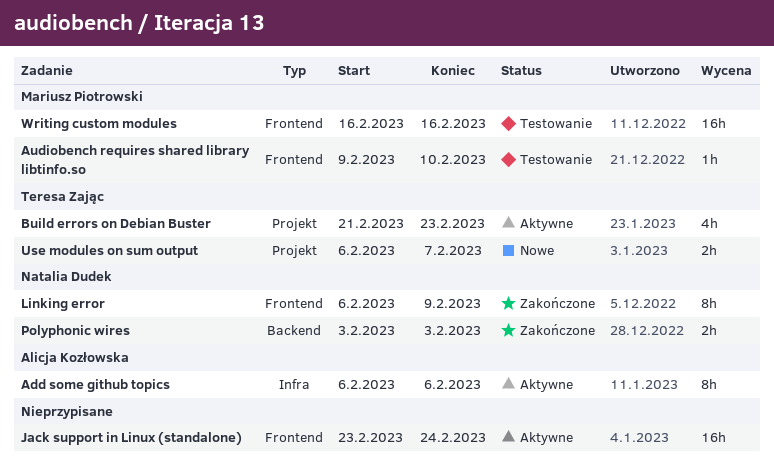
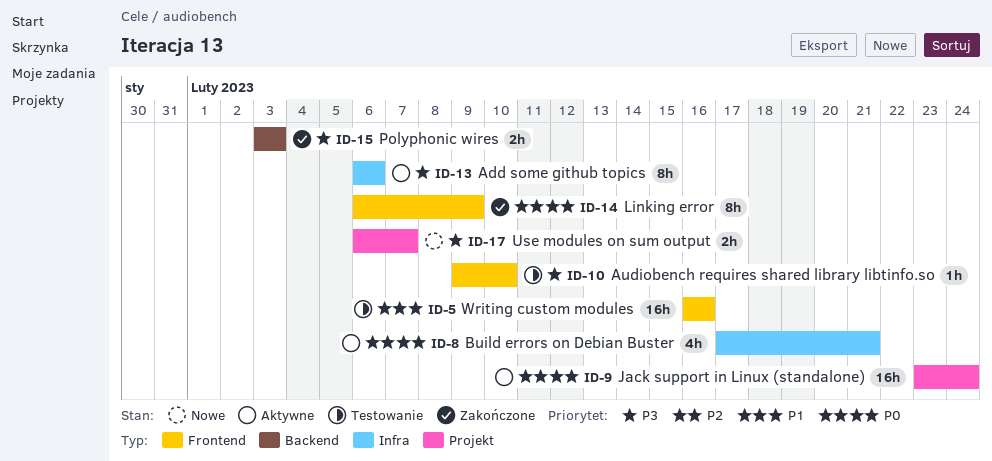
Build errors on Debian Buster, label: Projekt -> Infra
Build errors on Debian Buster, start: Feb 21 -> Feb 17
Build errors on Debian Buster, due: Feb 23 -> Feb 21
Jack support in Linux (standalone), label: Frontend -> Projekt

